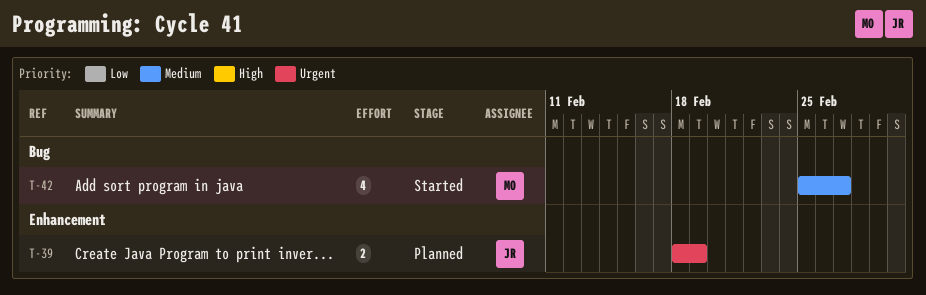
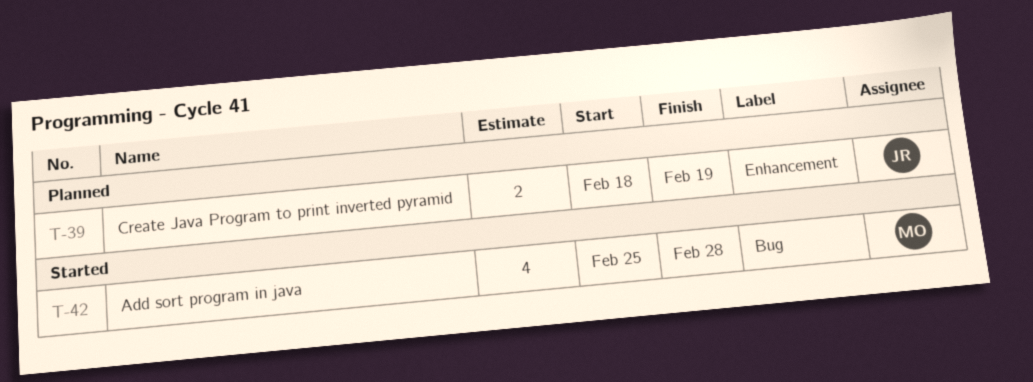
T-42, due: Feb 27 -> Feb 28

